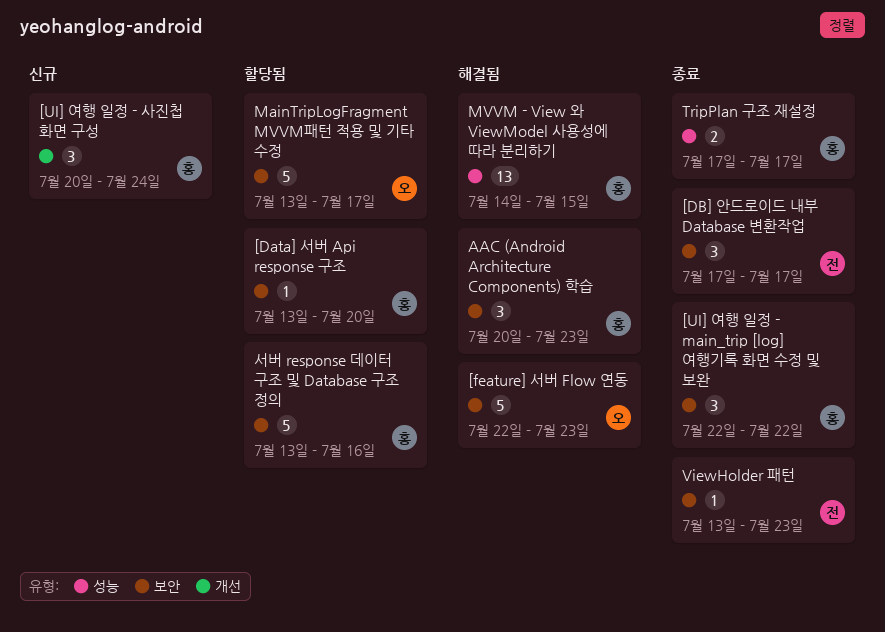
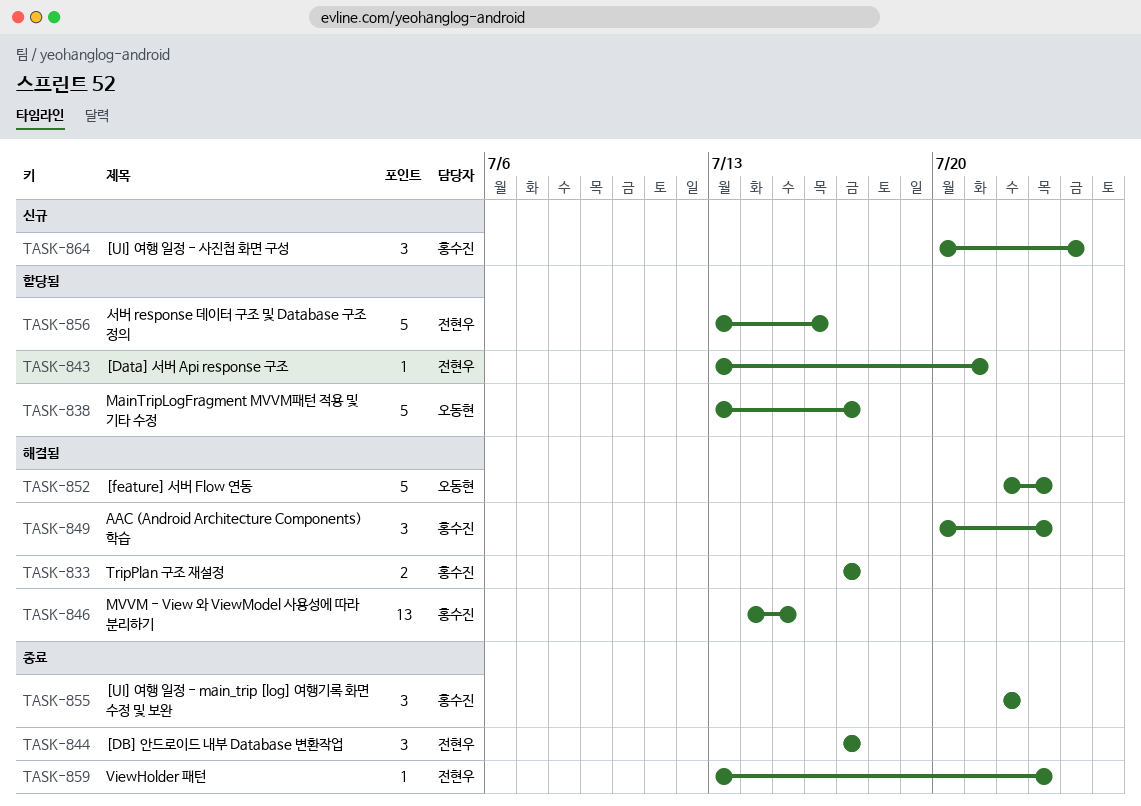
[Data] 서버 Api response 구조, owner: 홍수진 -> 전현우
[Data] 서버 Api response 구조, due: Jul 20 -> Jul 21
TripPlan 구조 재설정, status: 종료 -> 해결됨
서버 response 데이터 구조 및 Database 구조 정의, owner: 홍수진 -> 전현우

